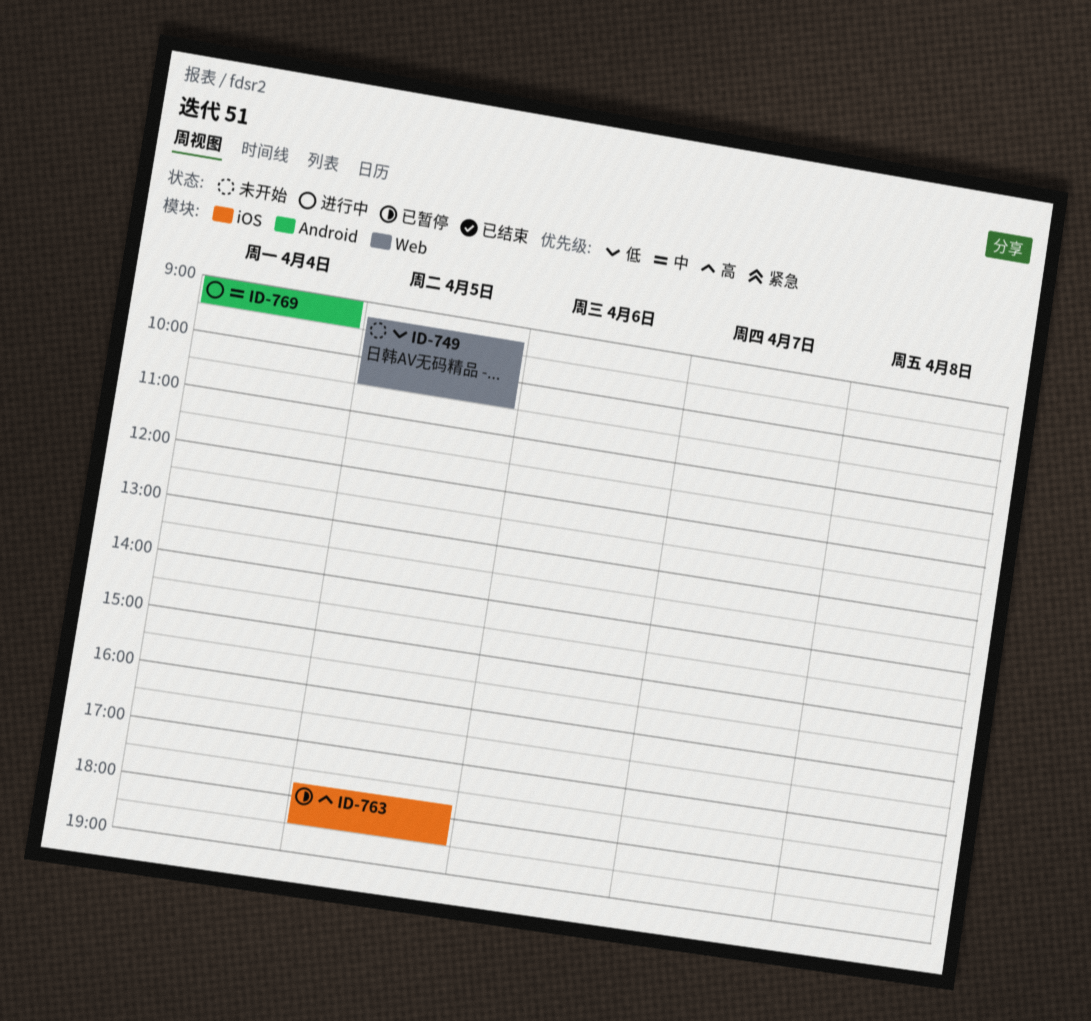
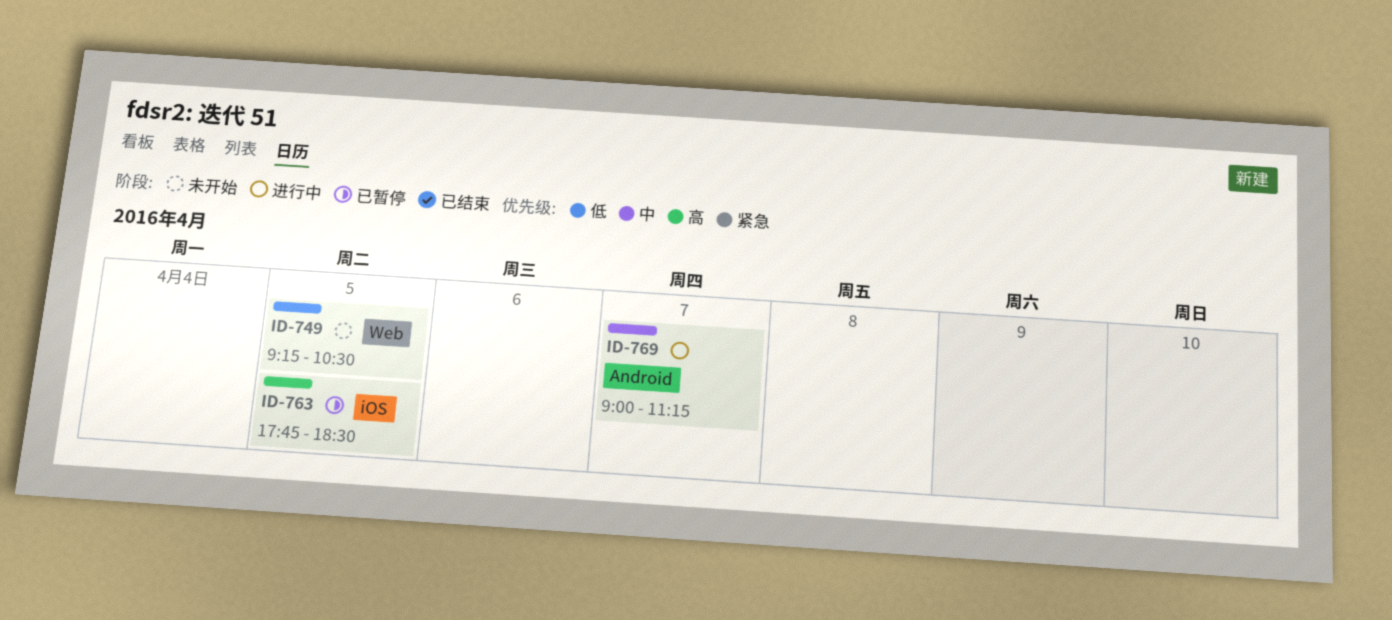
ID-769, day: Apr 4 -> Apr 7
ID-769, ends: 09:30 -> 11:15

